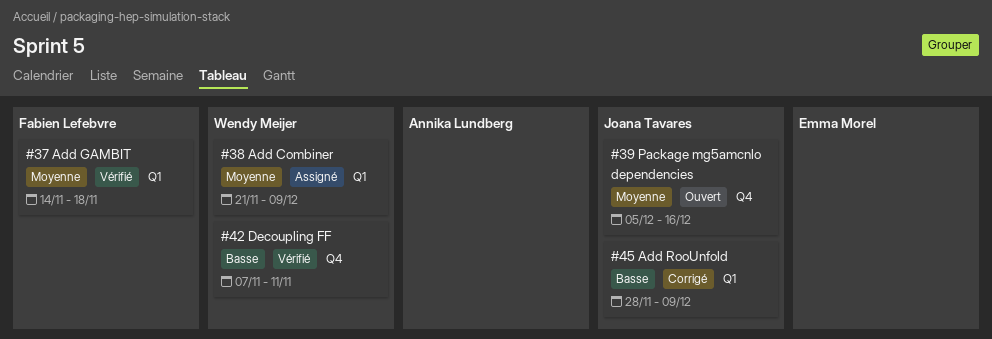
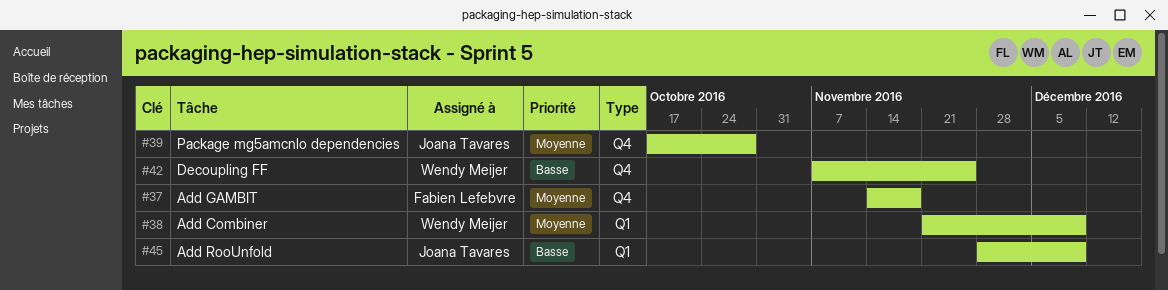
#37, label: Q1 -> Q4
#39, start: Dec 5 -> Oct 17
#39, due: Dec 16 -> Oct 28
#42, due: Nov 11 -> Nov 25

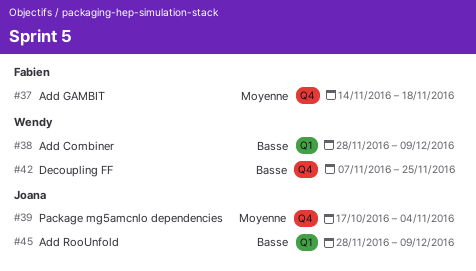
#38, priority: Moyenne -> Basse
#38, start: Nov 21 -> Nov 28
#39, due: Oct 28 -> Nov 4

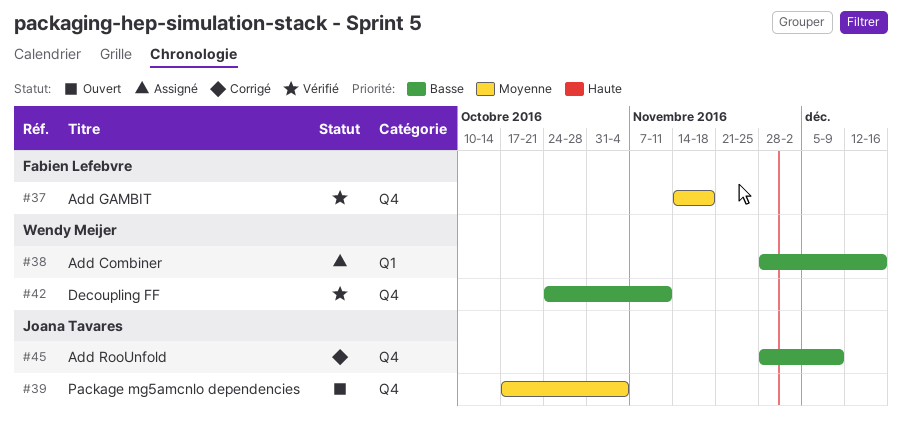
#38, due: Dec 9 -> Dec 16
#42, start: Nov 7 -> Oct 24
#42, due: Nov 25 -> Nov 11
#45, label: Q1 -> Q4

